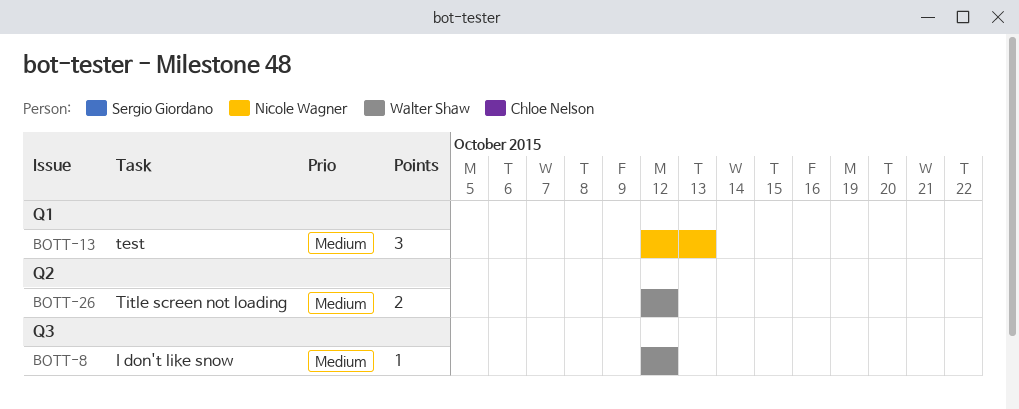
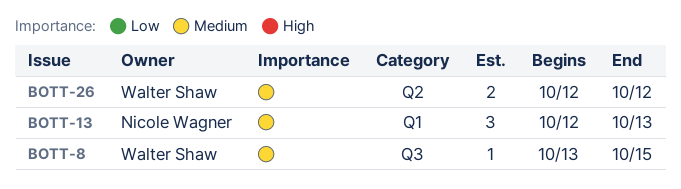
BOTT-8, start: Oct 12 -> Oct 13
BOTT-8, due: Oct 12 -> Oct 15

